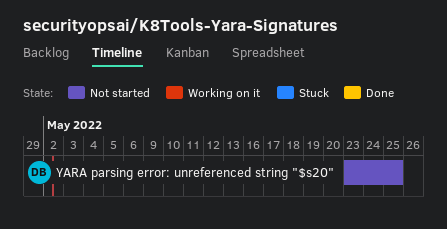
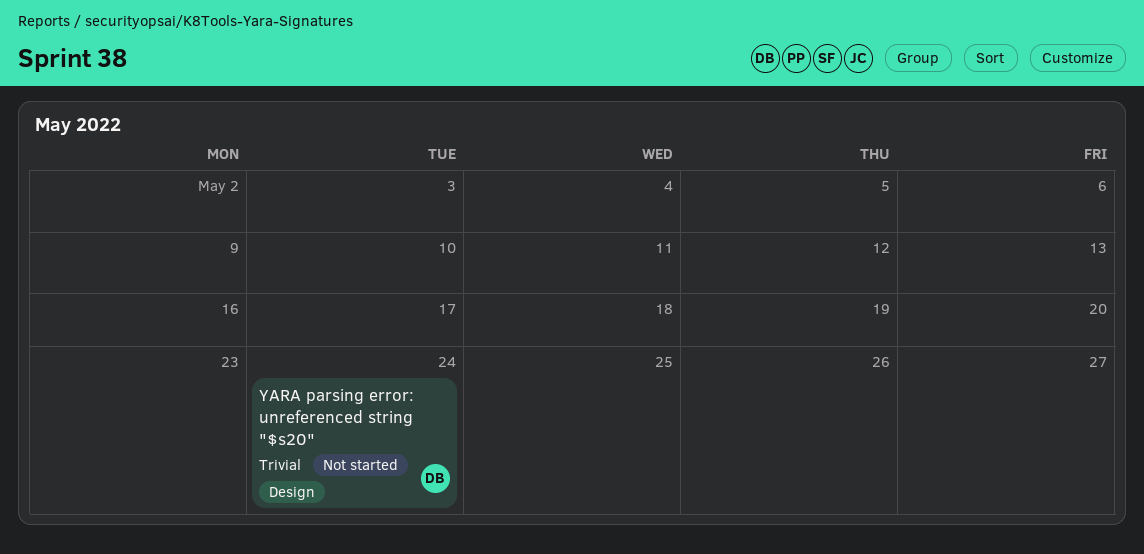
YARA parsing error: unreferenced string "$s20", due: May 25 -> May 24

